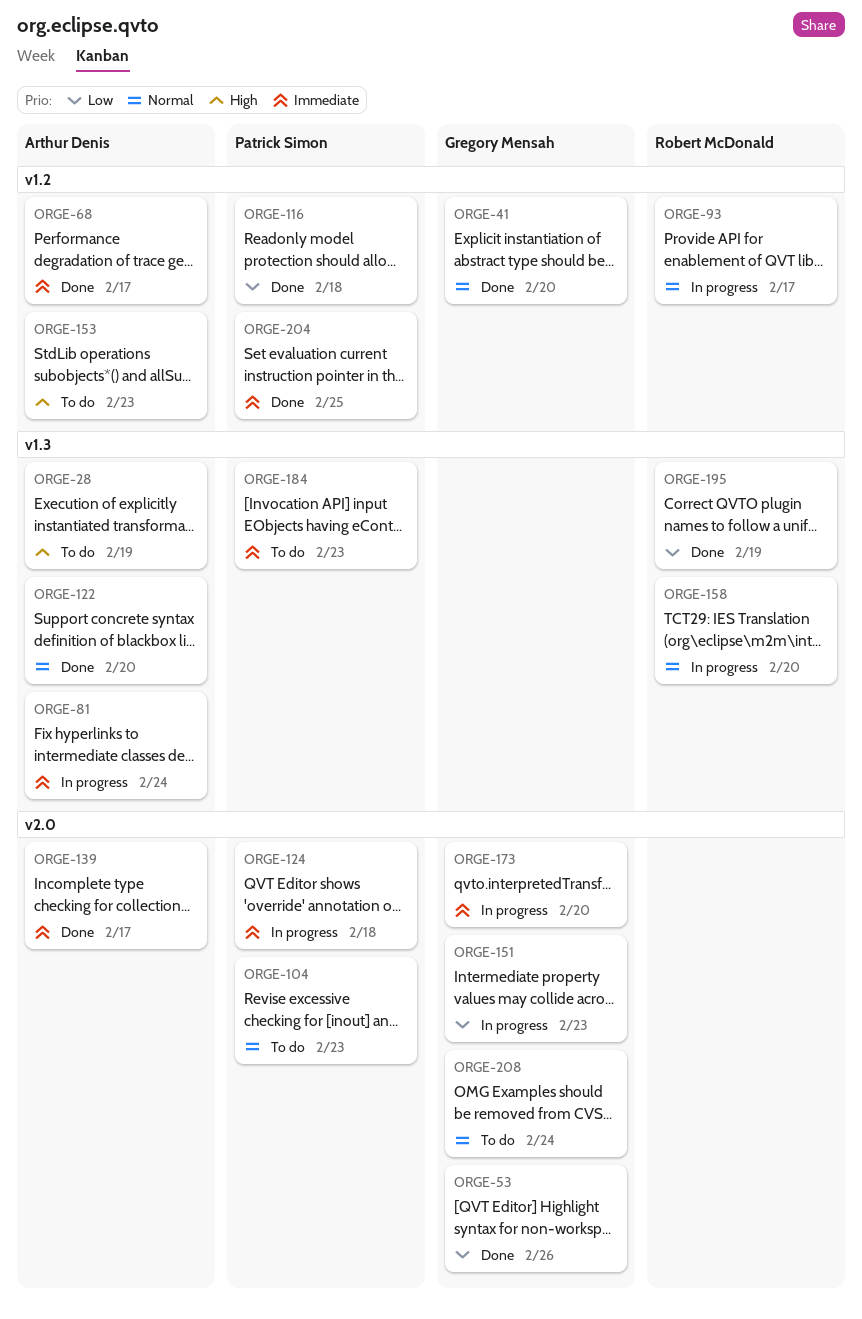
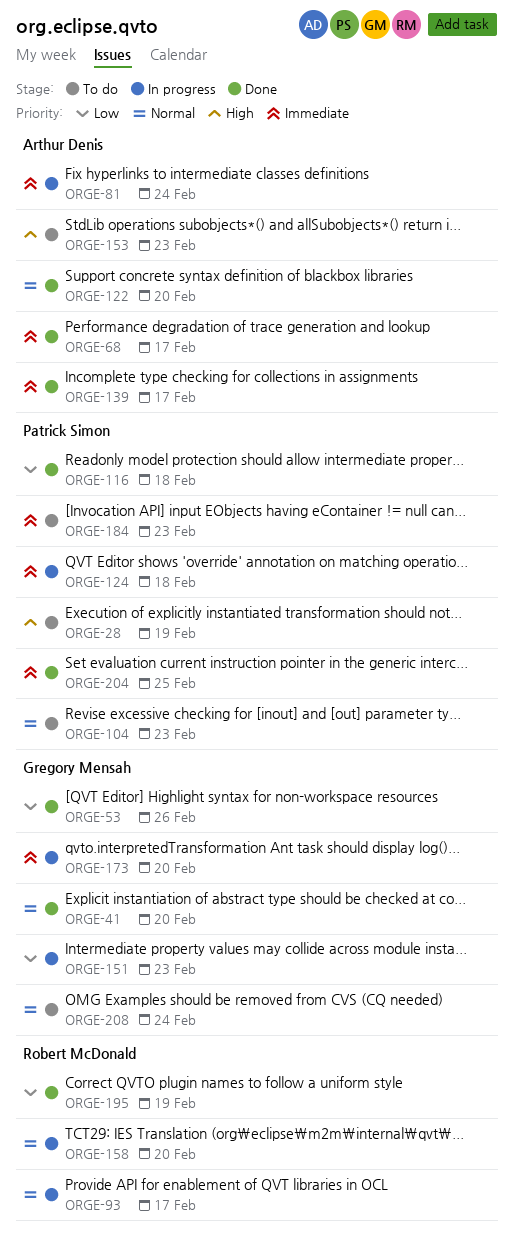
ORGE-28, owner: Arthur Denis -> Patrick Simon

